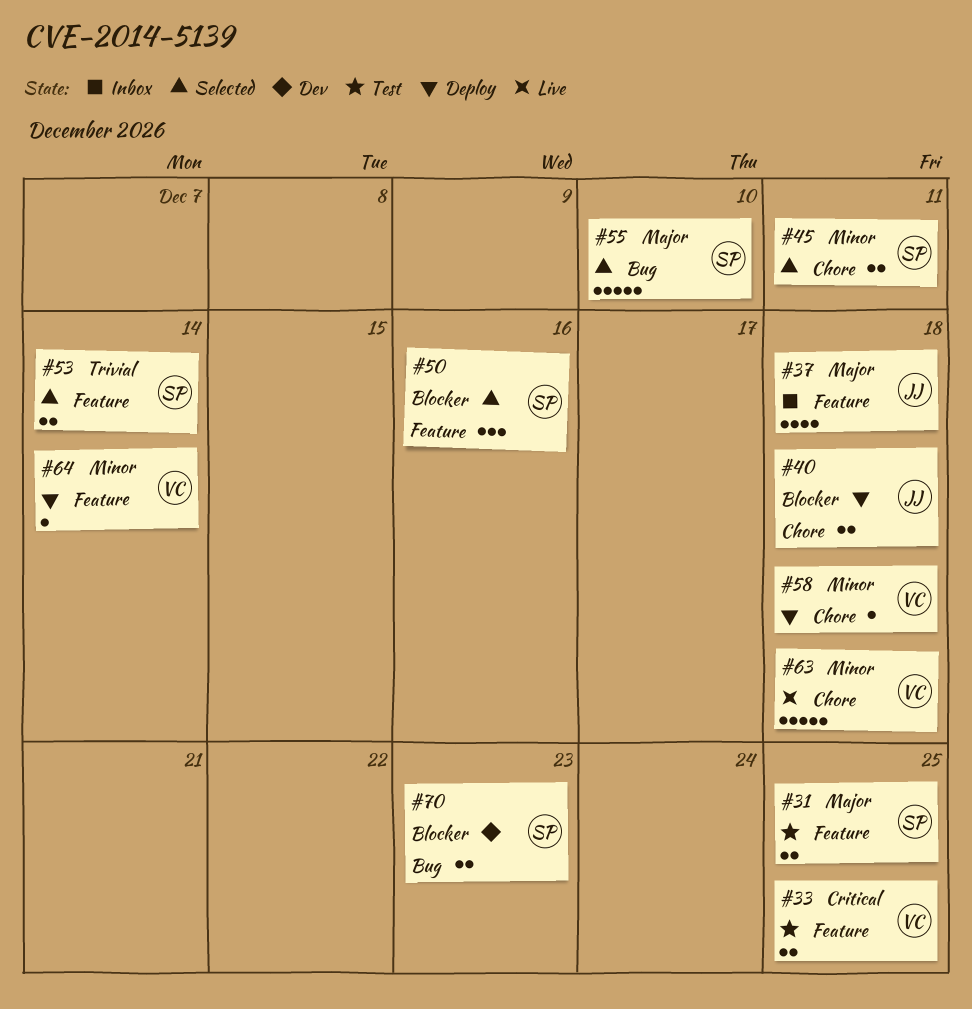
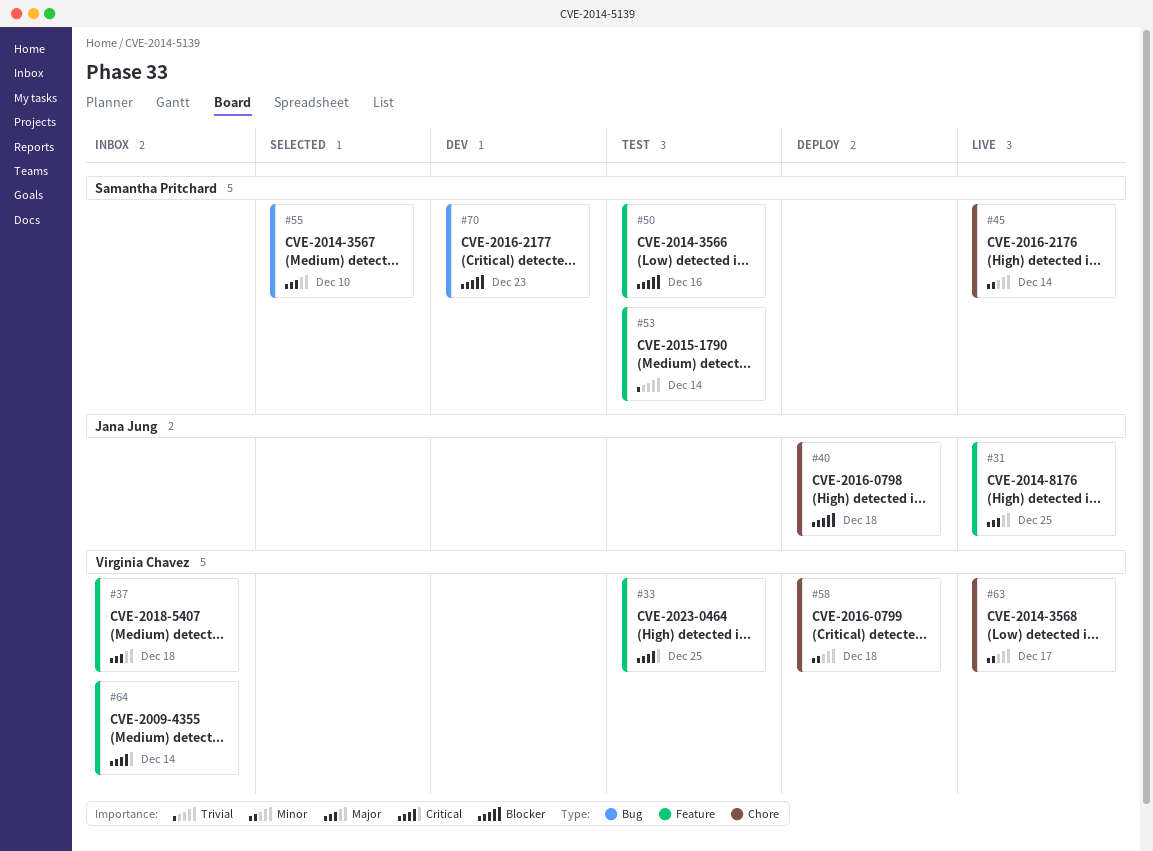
#31, status: Test -> Live
#31, owner: Samantha Pritchard -> Jana Jung
#37, owner: Jana Jung -> Virginia Chavez
#45, status: Selected -> Live
#45, due: Dec 11 -> Dec 14
#50, status: Selected -> Test
#53, status: Selected -> Test
#63, due: Dec 18 -> Dec 17
#64, status: Deploy -> Inbox
#64, priority: Minor -> Critical

